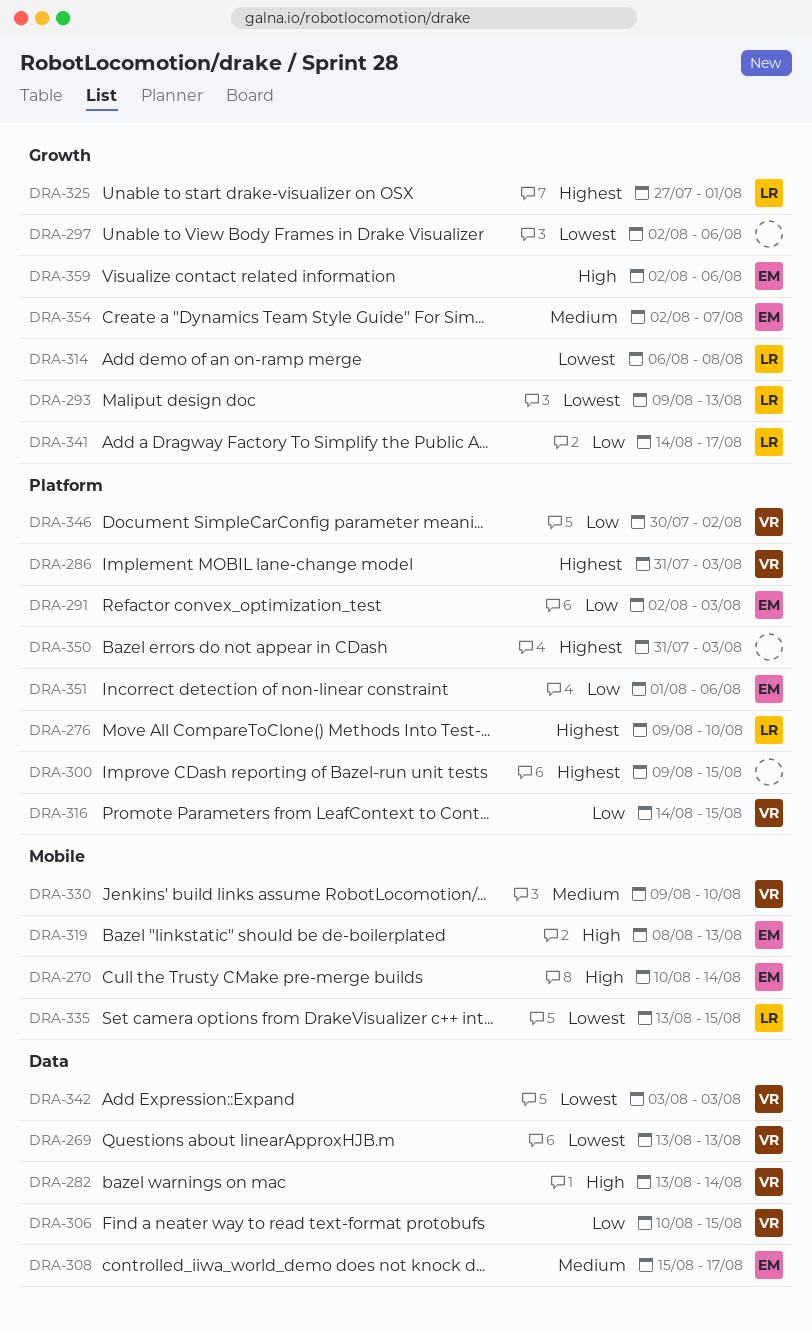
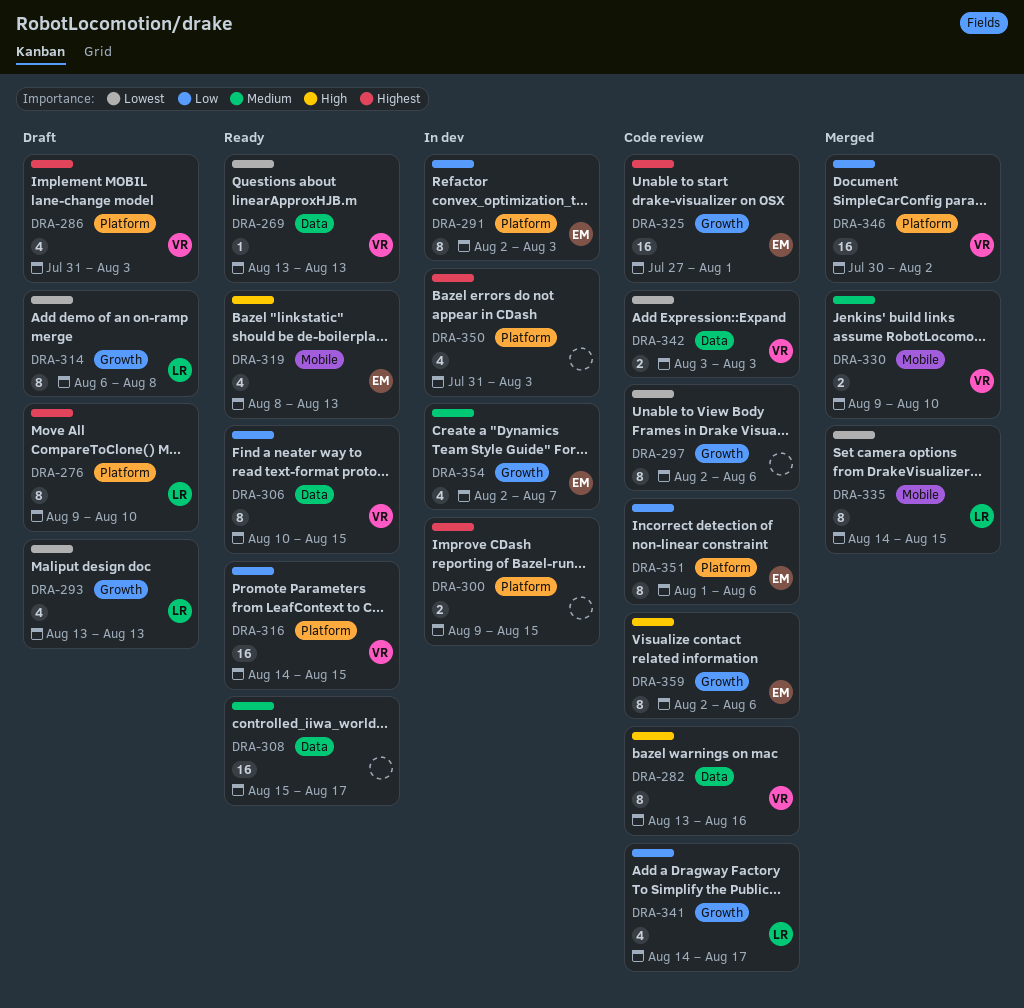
DRA-270: present -> none
DRA-282, due: Aug 14 -> Aug 16
DRA-293, start: Aug 9 -> Aug 13
DRA-308, owner: EM -> none
DRA-325, owner: LR -> EM
DRA-335, start: Aug 13 -> Aug 14

